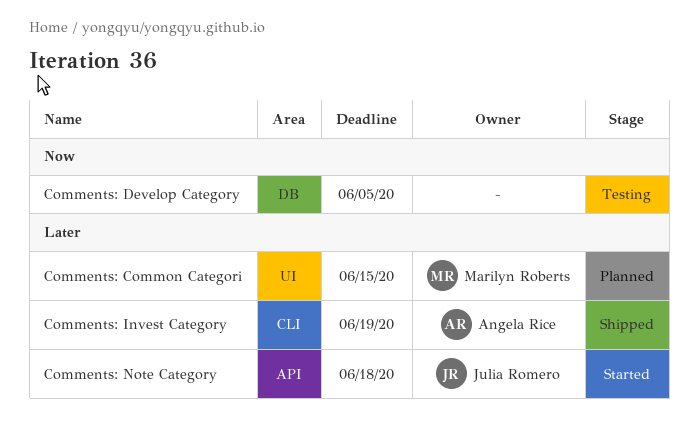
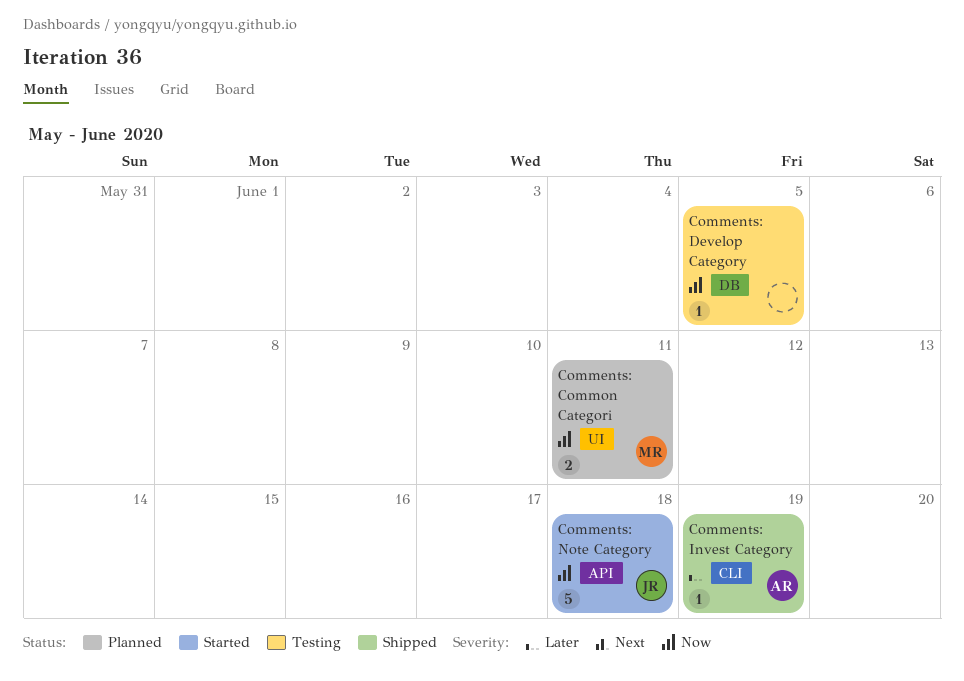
Comments: Common Categori, priority: Later -> Now
Comments: Common Categori, due: Jun 15 -> Jun 11
Comments: Note Category, priority: Later -> Now

